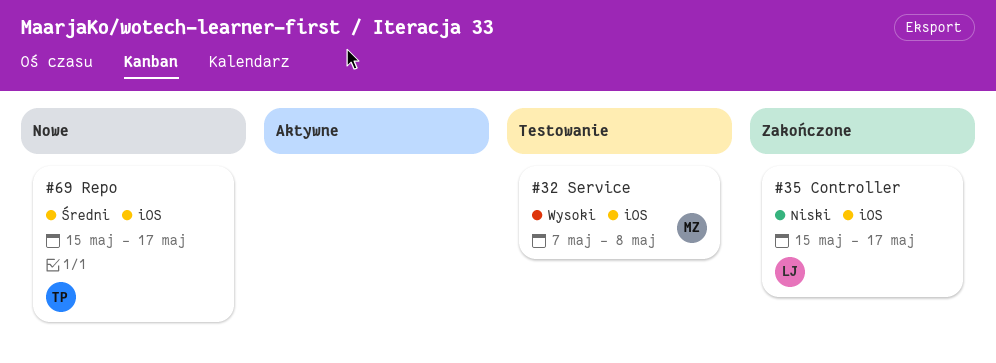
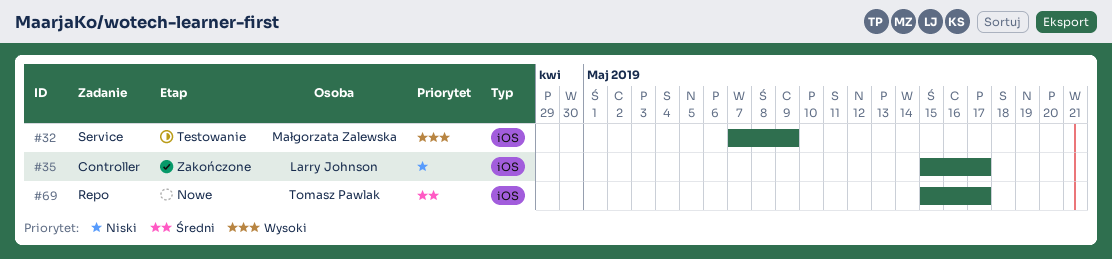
#32, due: May 8 -> May 9

